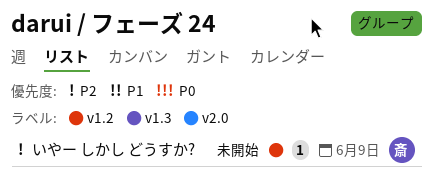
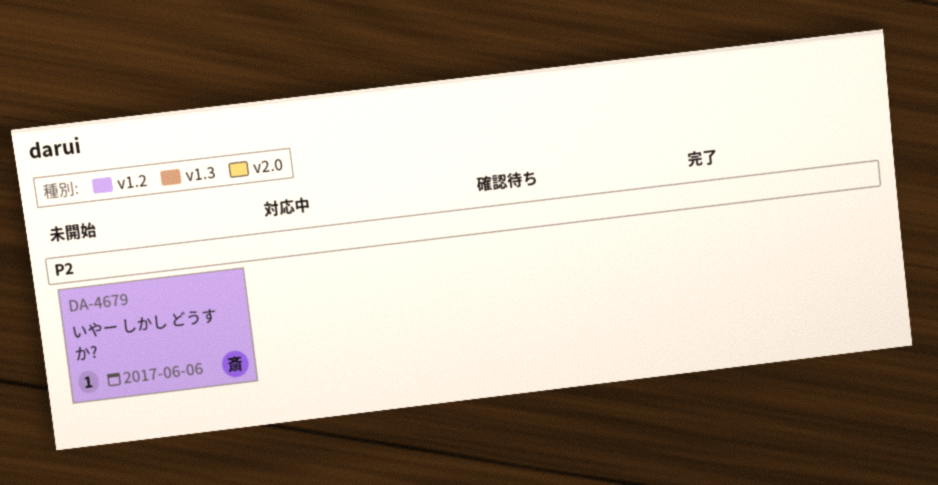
いやー しかし どうすか?, due: Jun 9 -> Jun 6

